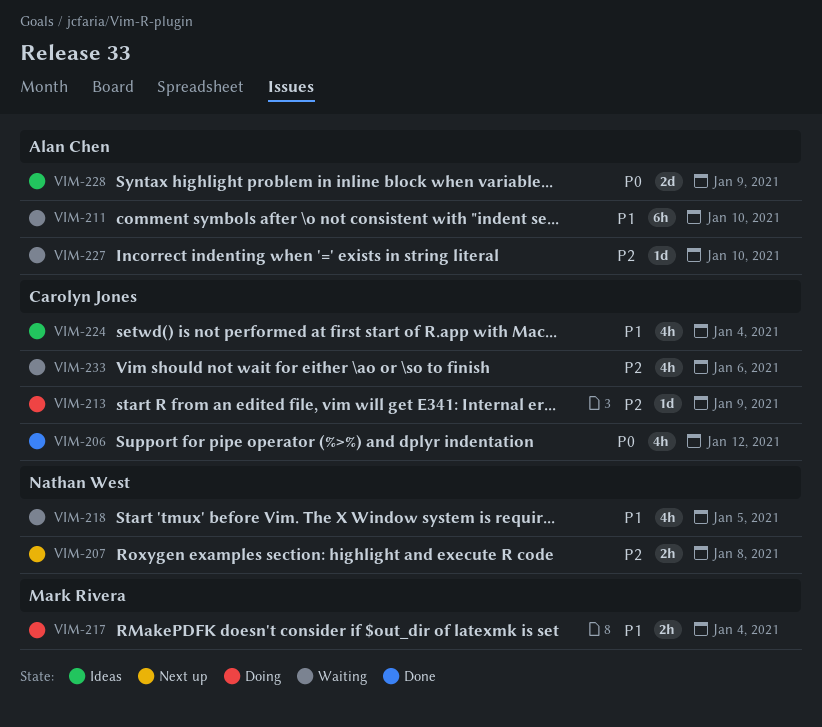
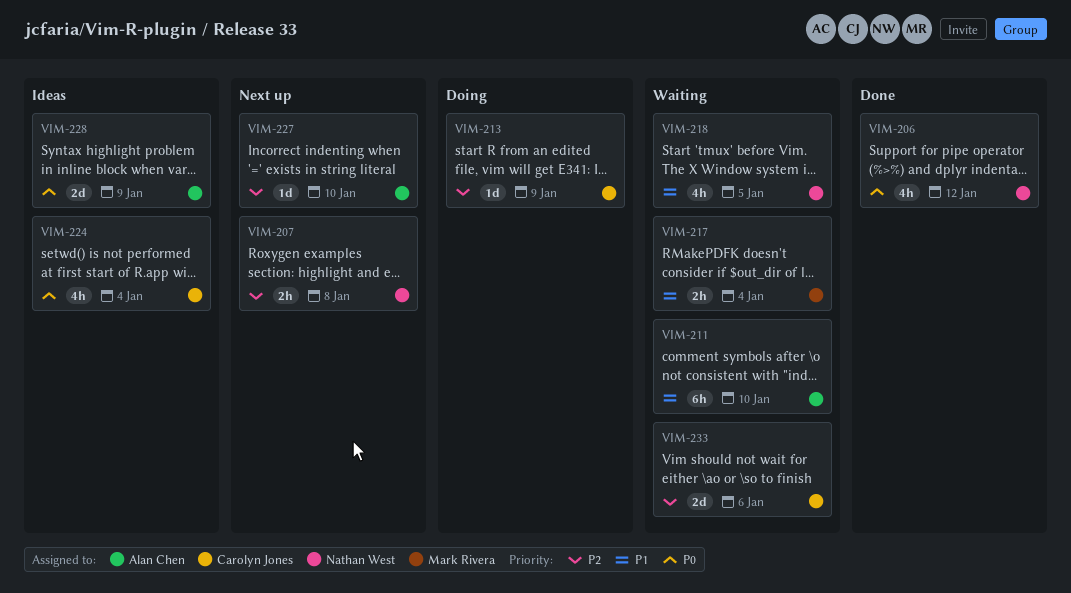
VIM-206, owner: Carolyn Jones -> Nathan West
VIM-217, status: Doing -> Waiting
VIM-224, priority: P1 -> P0
VIM-227, status: Waiting -> Next up
VIM-233, estimate: 4h -> 2d

